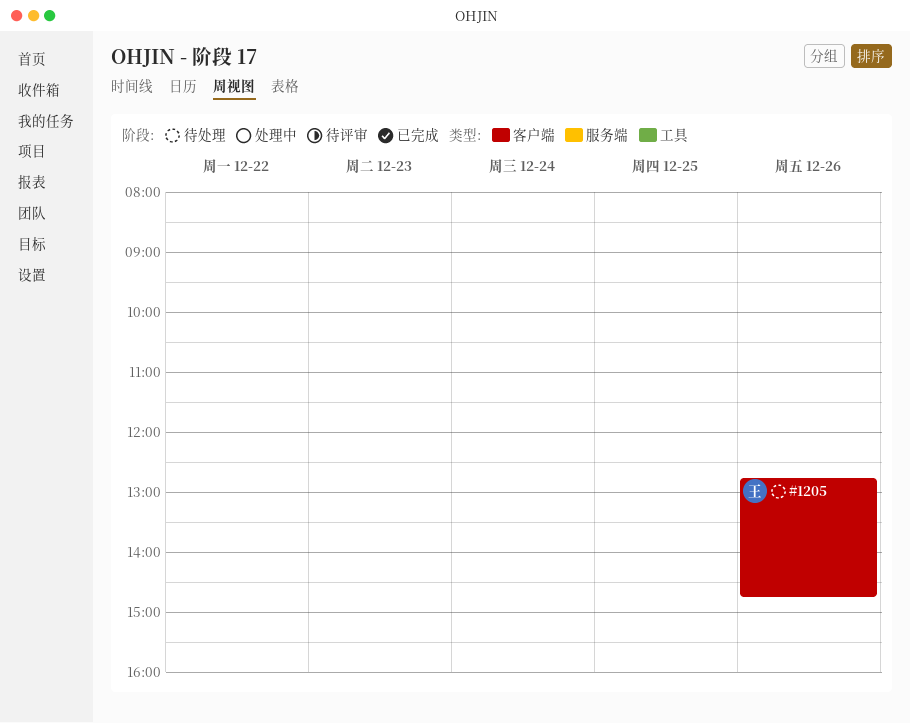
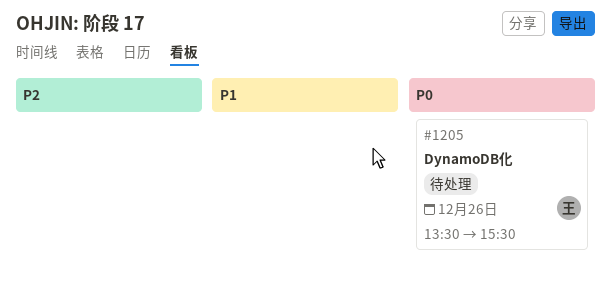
#1205, begins: 12:45 -> 13:30
#1205, ends: 14:45 -> 15:30

